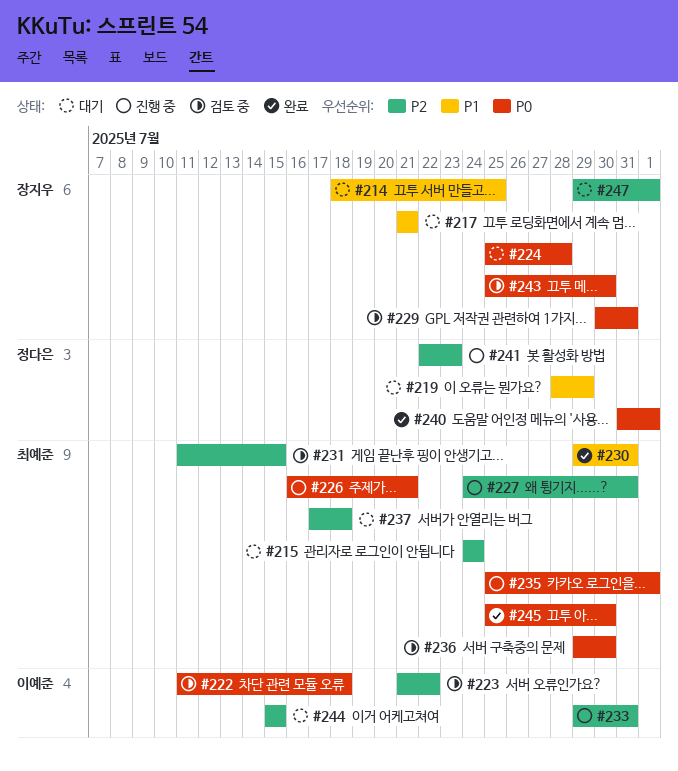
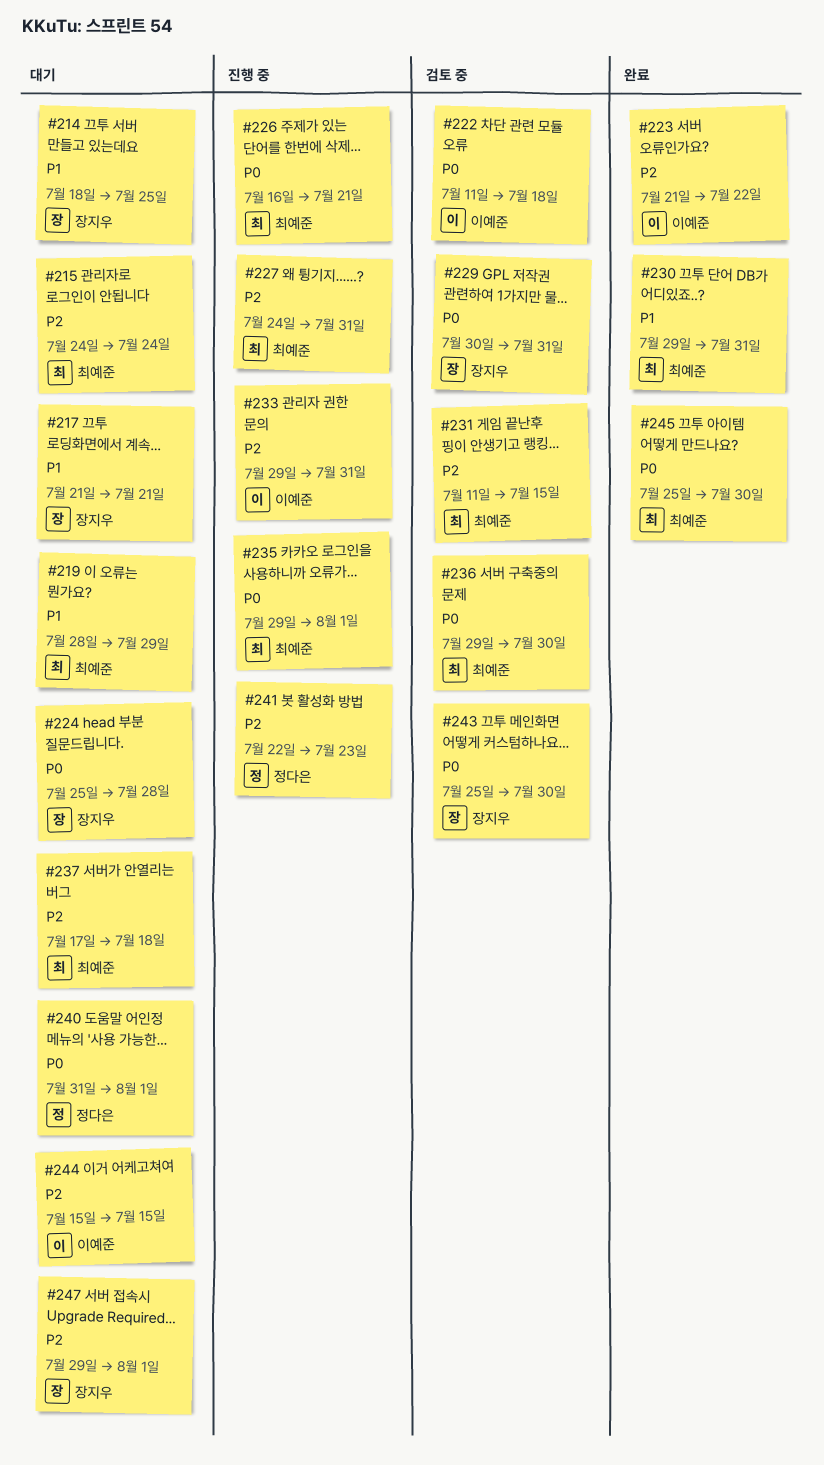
#219, owner: 정다은 -> 최예준
#223, status: 검토 중 -> 완료
#235, start: Jul 25 -> Jul 29
#240, status: 완료 -> 대기

